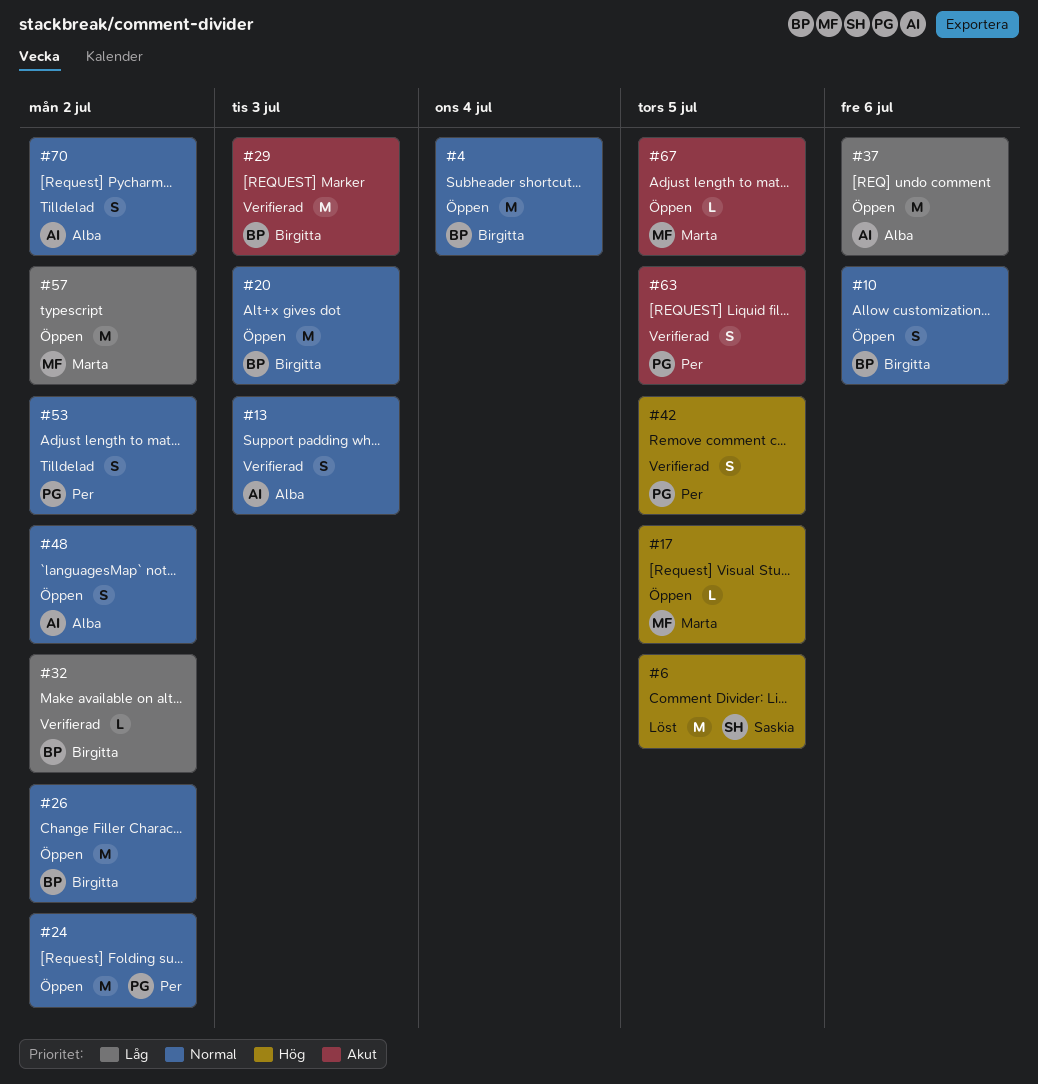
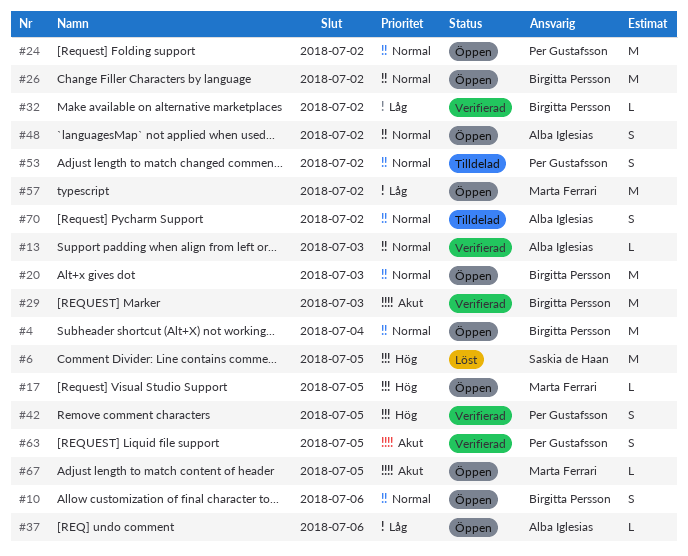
#13, estimate: S -> L
#37, estimate: M -> L

